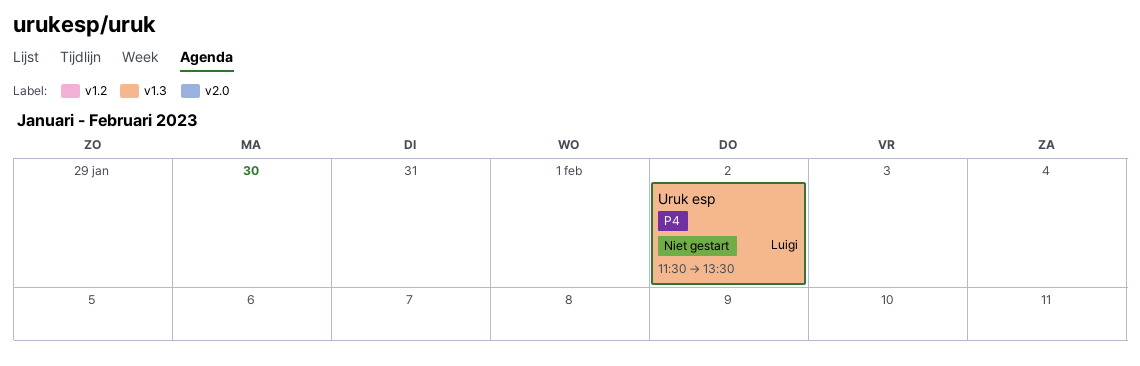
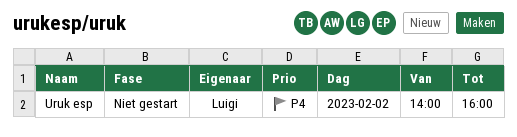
Uruk esp, begins: 11:30 -> 14:00
Uruk esp, ends: 13:30 -> 16:00

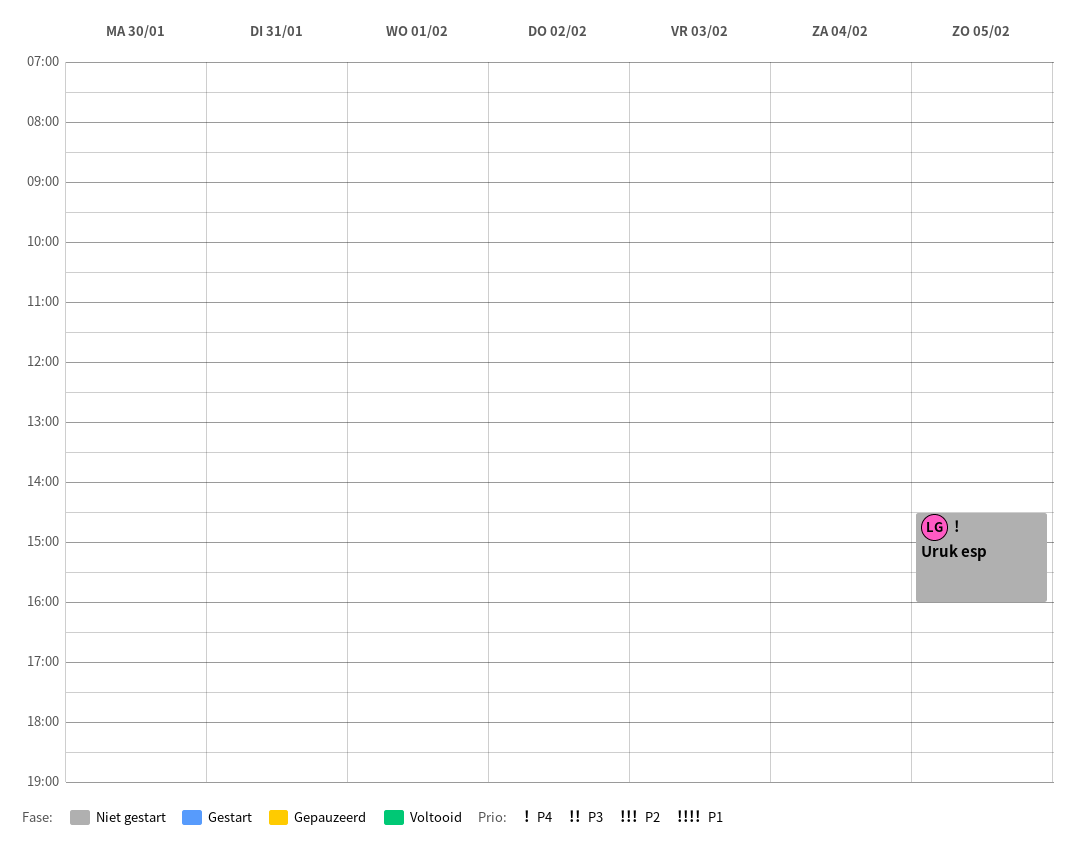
Uruk esp, day: Feb 2 -> Feb 5
Uruk esp, begins: 14:00 -> 14:30

